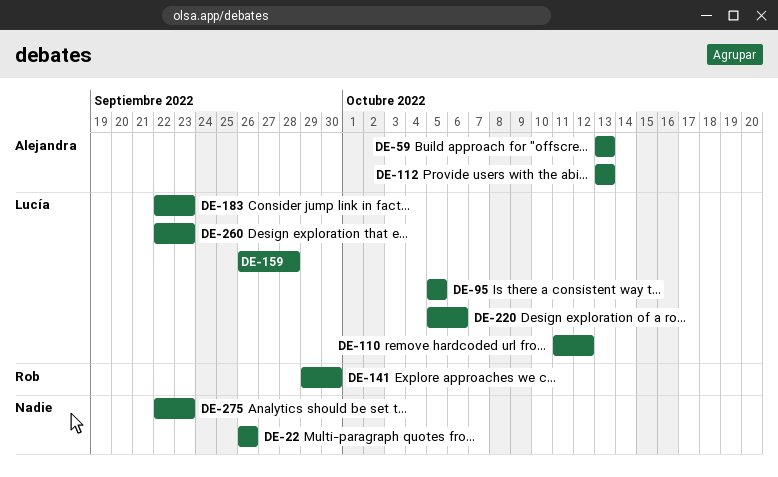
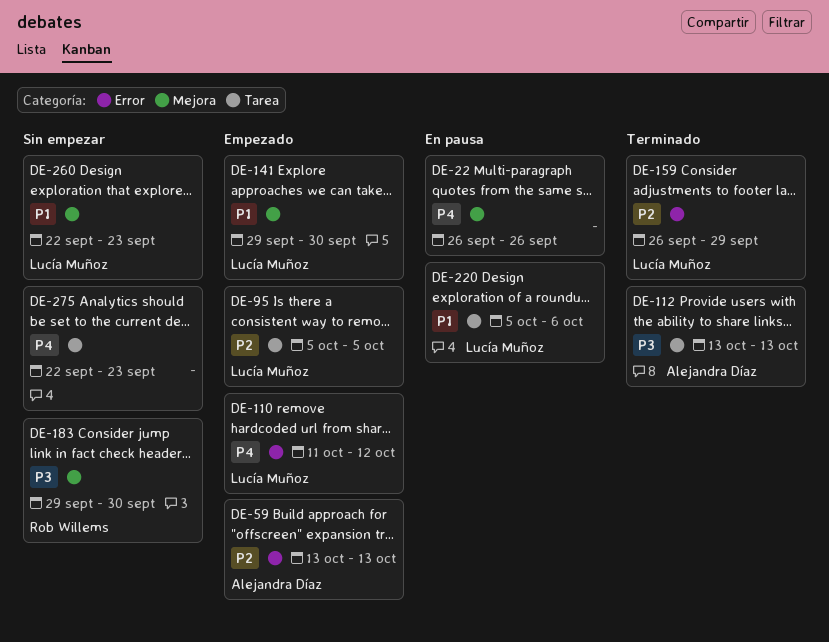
DE-141, owner: Rob Willems -> Lucía Muñoz
DE-159, due: Sep 28 -> Sep 29
DE-183, owner: Lucía Muñoz -> Rob Willems
DE-183, start: Sep 22 -> Sep 29
DE-183, due: Sep 23 -> Sep 30

